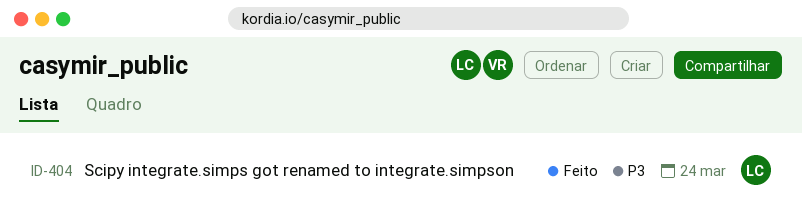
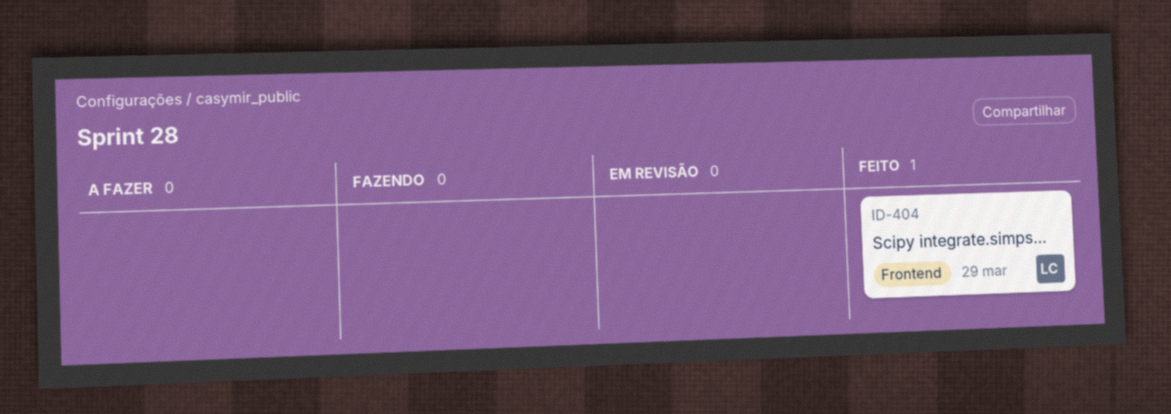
ID-404, due: Mar 24 -> Mar 29

